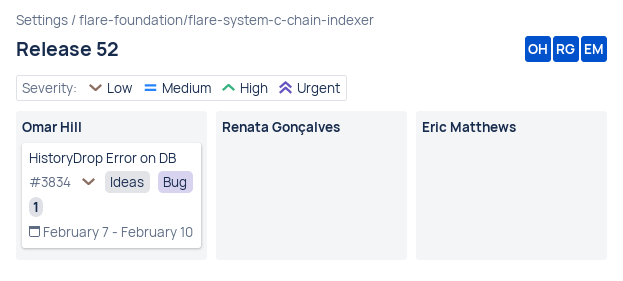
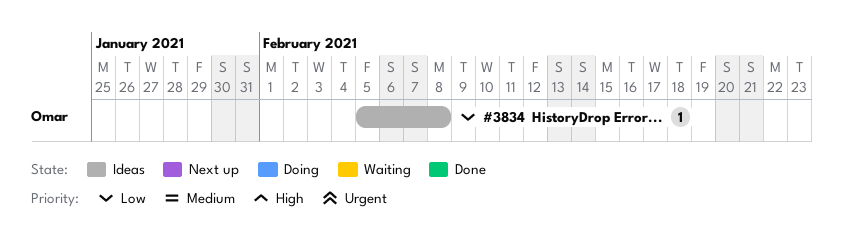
#3834, start: Feb 7 -> Feb 5
#3834, due: Feb 10 -> Feb 8

